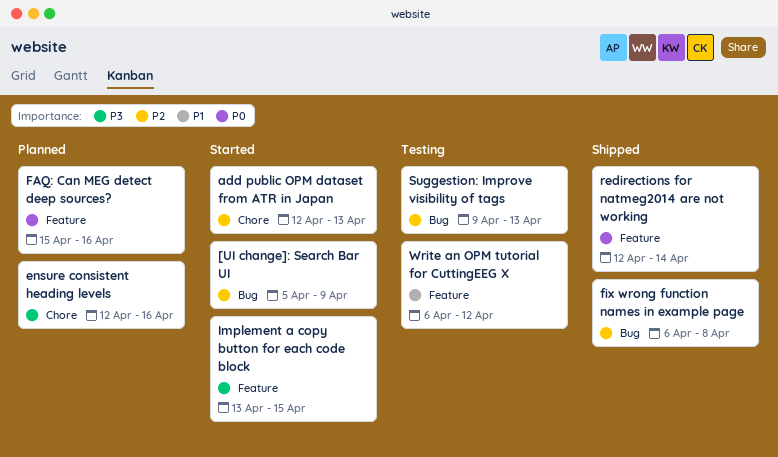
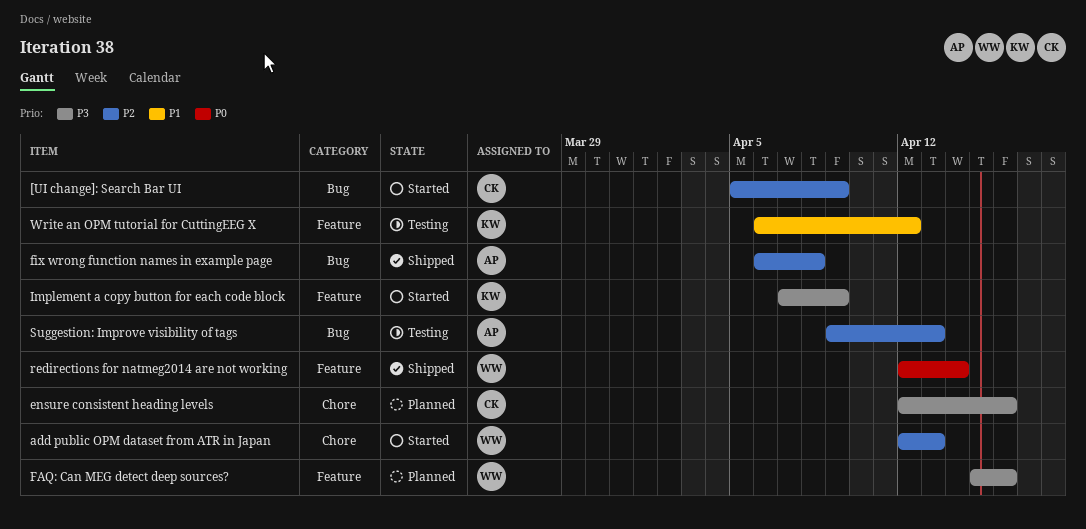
FAQ: Can MEG detect deep sources?, priority: P0 -> P3
Implement a copy button for each code block, start: Apr 13 -> Apr 7
Implement a copy button for each code block, due: Apr 15 -> Apr 9

